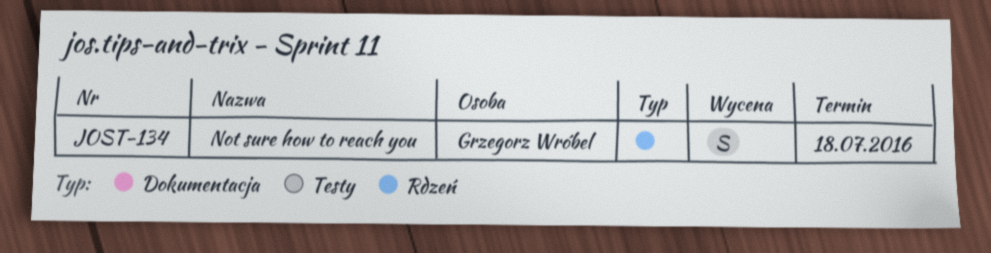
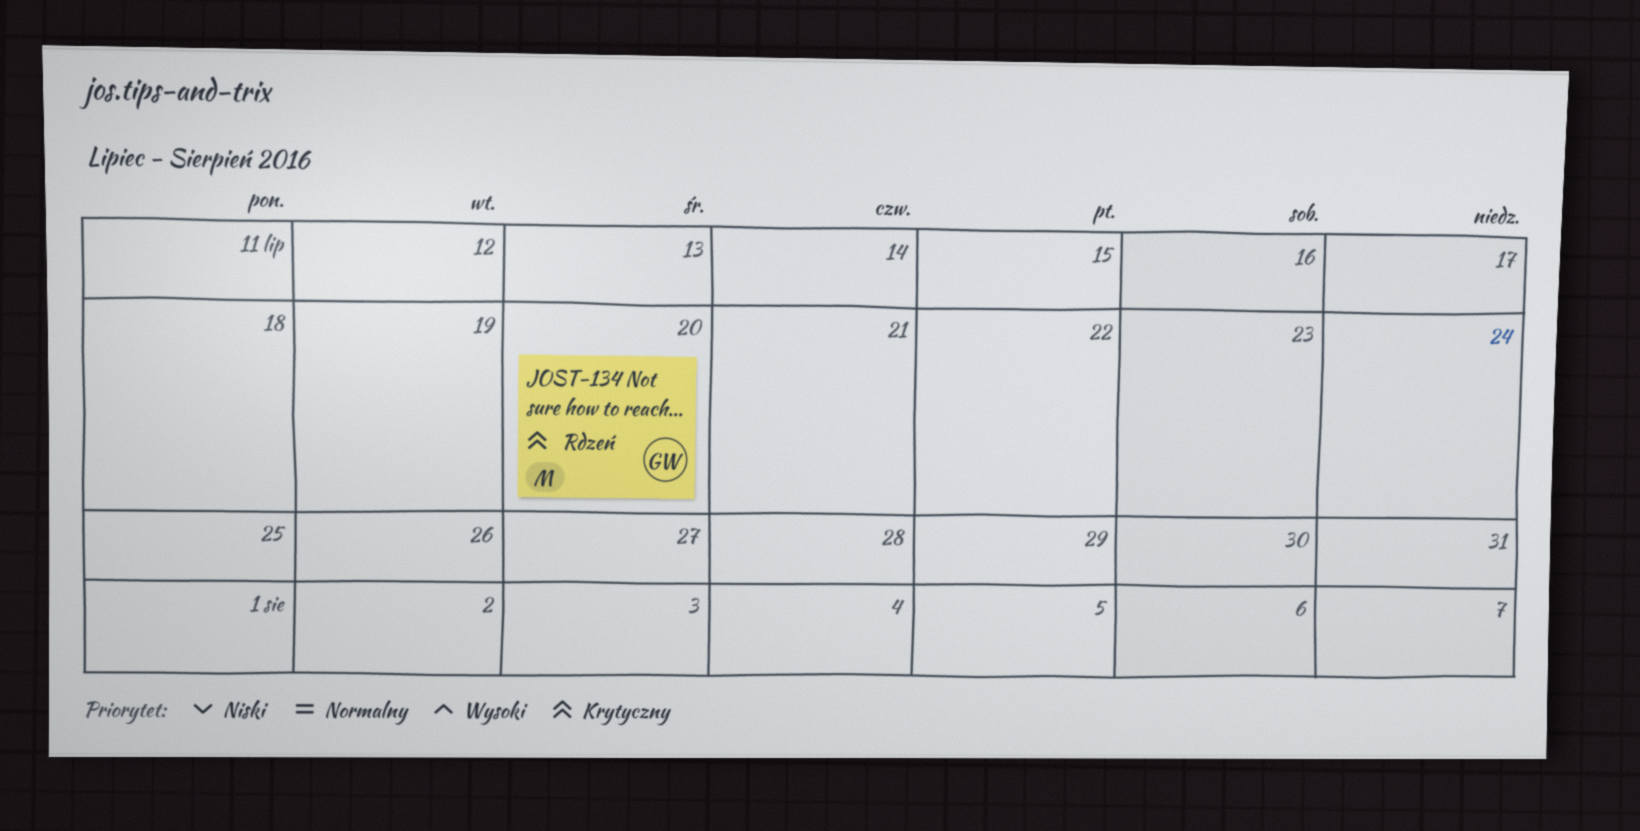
JOST-134, estimate: S -> M
JOST-134, due: Jul 18 -> Jul 20

